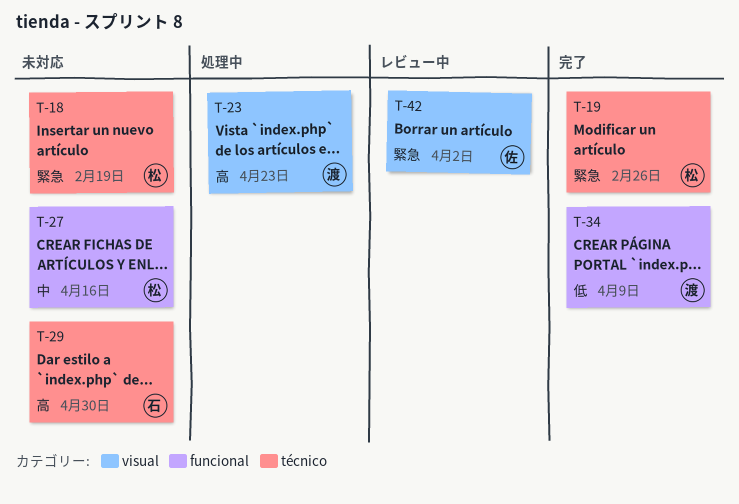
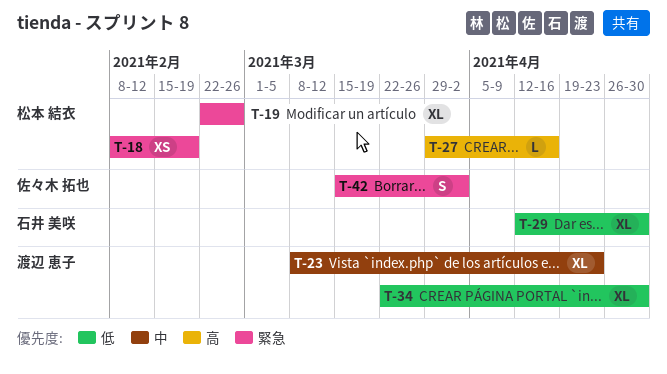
T-23, priority: 高 -> 中
T-27, priority: 中 -> 高
T-29, priority: 高 -> 低
T-34, due: Apr 9 -> Apr 30

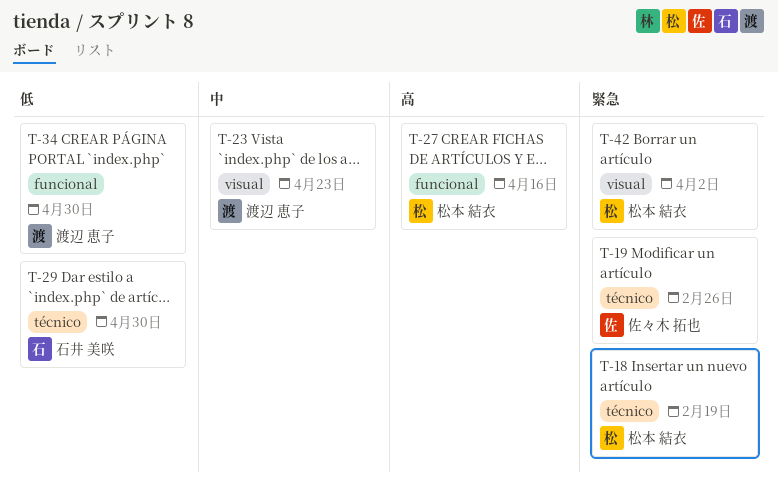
T-19, owner: 松本 結衣 -> 佐々木 拓也
T-42, owner: 佐々木 拓也 -> 松本 結衣

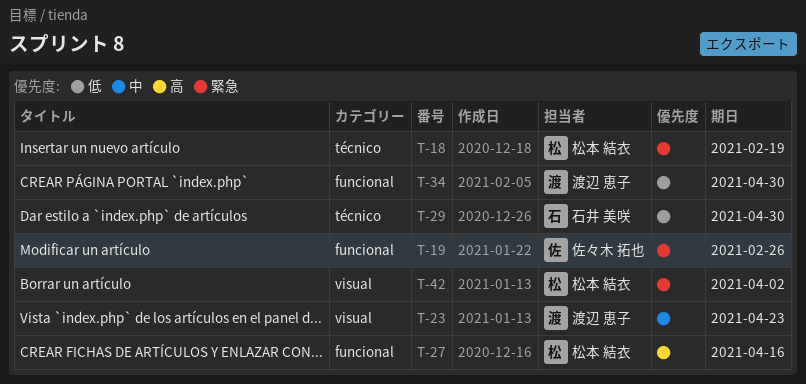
T-19, label: técnico -> funcional

